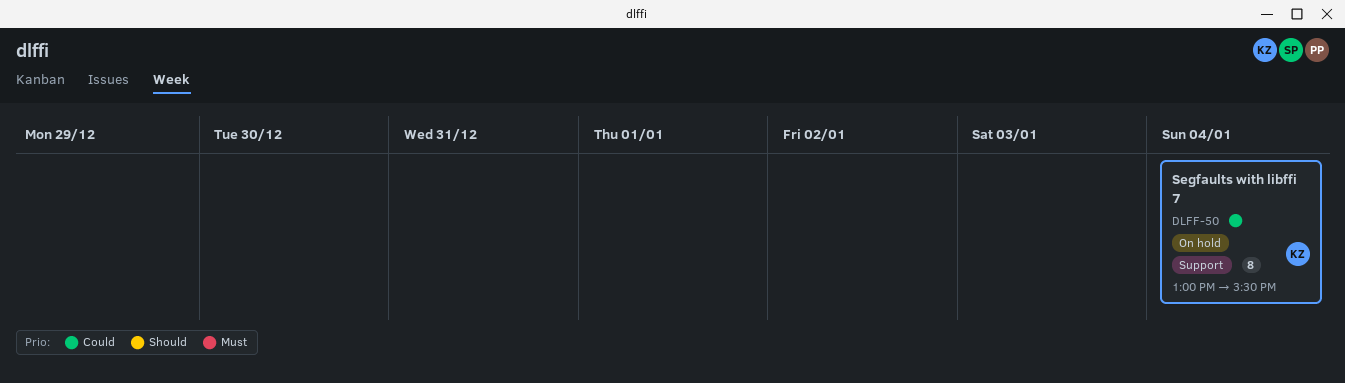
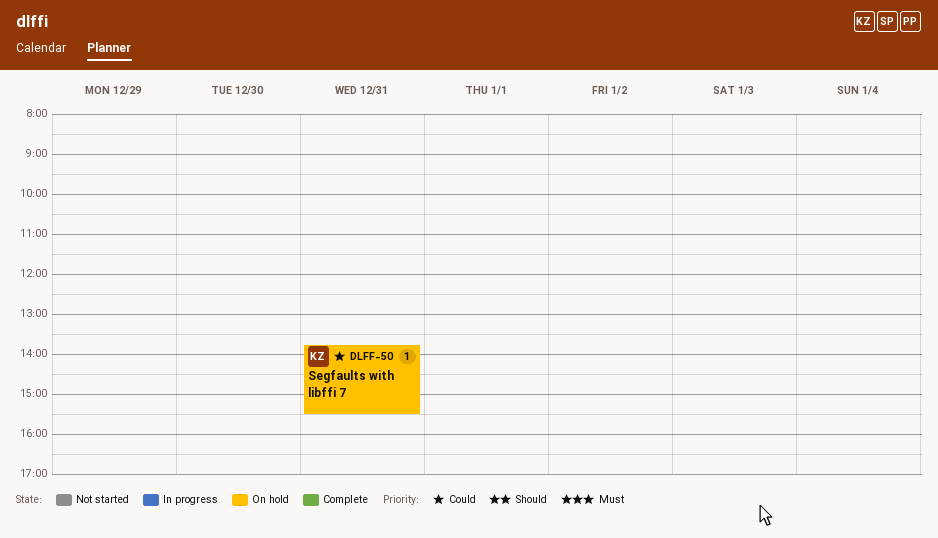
DLFF-50, estimate: 8 -> 1
DLFF-50, day: Jan 4 -> Dec 31
DLFF-50, begins: 13:00 -> 13:45

